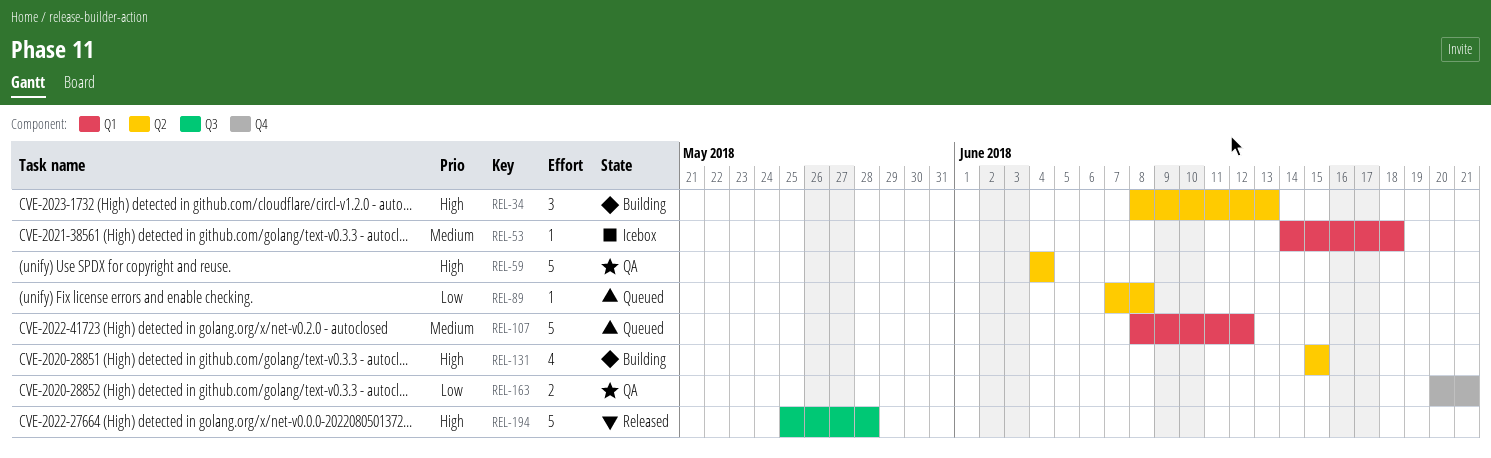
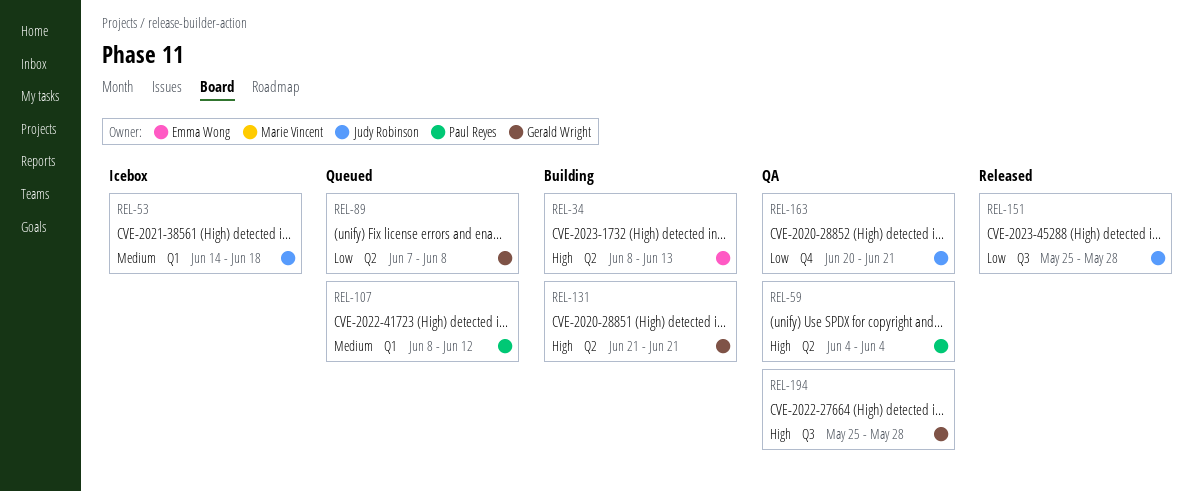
REL-131, start: Jun 15 -> Jun 21
REL-131, due: Jun 15 -> Jun 21
REL-151: none -> present
REL-194, status: Released -> QA

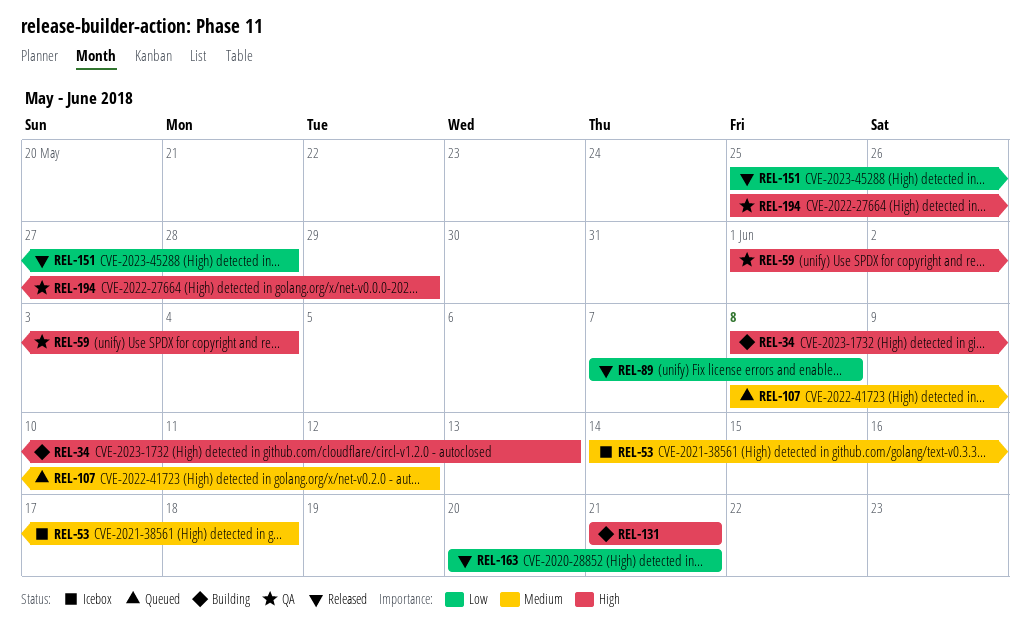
REL-59, start: Jun 4 -> Jun 1
REL-89, status: Queued -> Released
REL-163, status: QA -> Released
REL-194, due: May 28 -> May 29

